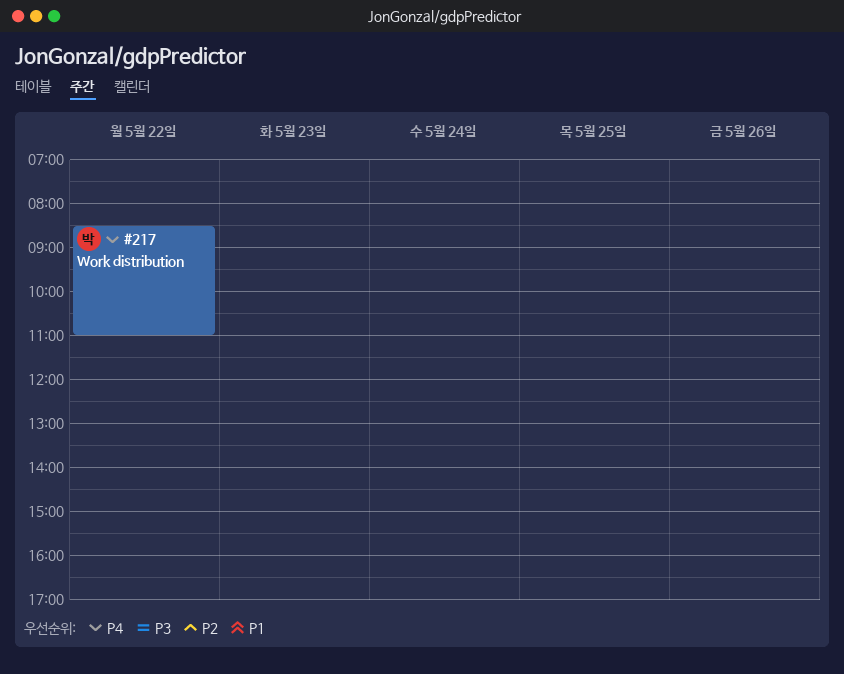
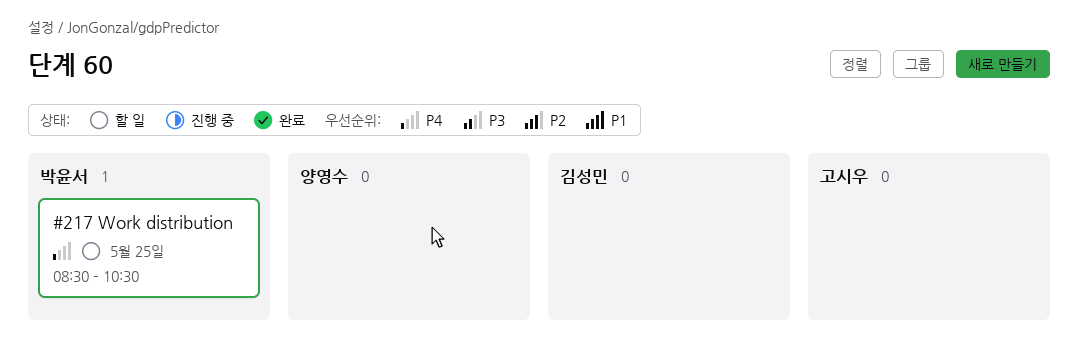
#217, day: May 22 -> May 25
#217, ends: 11:00 -> 10:30

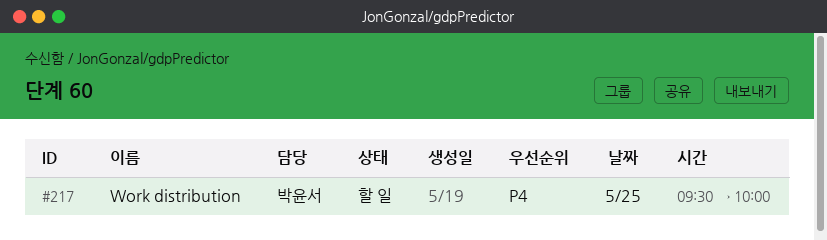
#217, begins: 08:30 -> 09:30
#217, ends: 10:30 -> 10:00

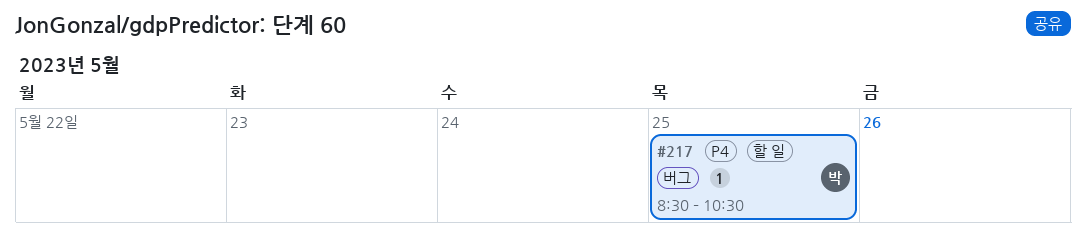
#217, begins: 09:30 -> 08:30
#217, ends: 10:00 -> 10:30

